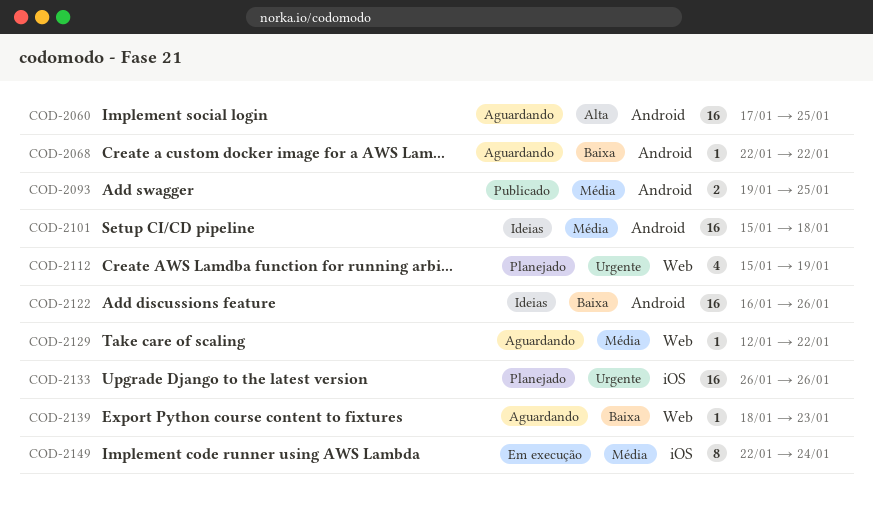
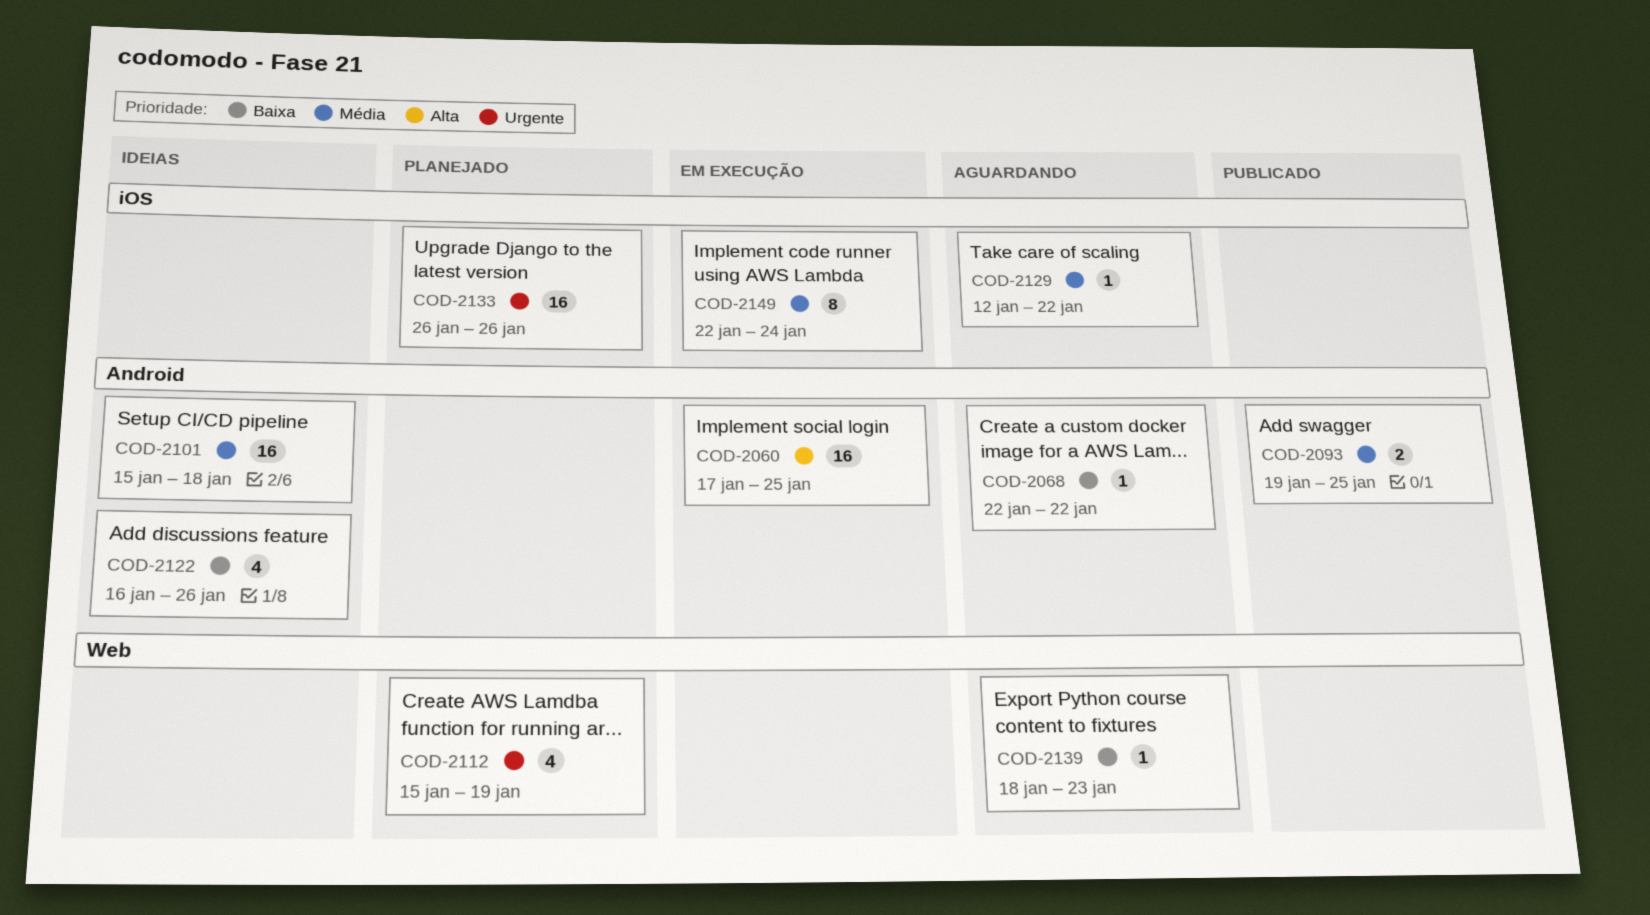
COD-2060, status: Aguardando -> Em execução
COD-2122, estimate: 16 -> 4
COD-2129, label: Web -> iOS

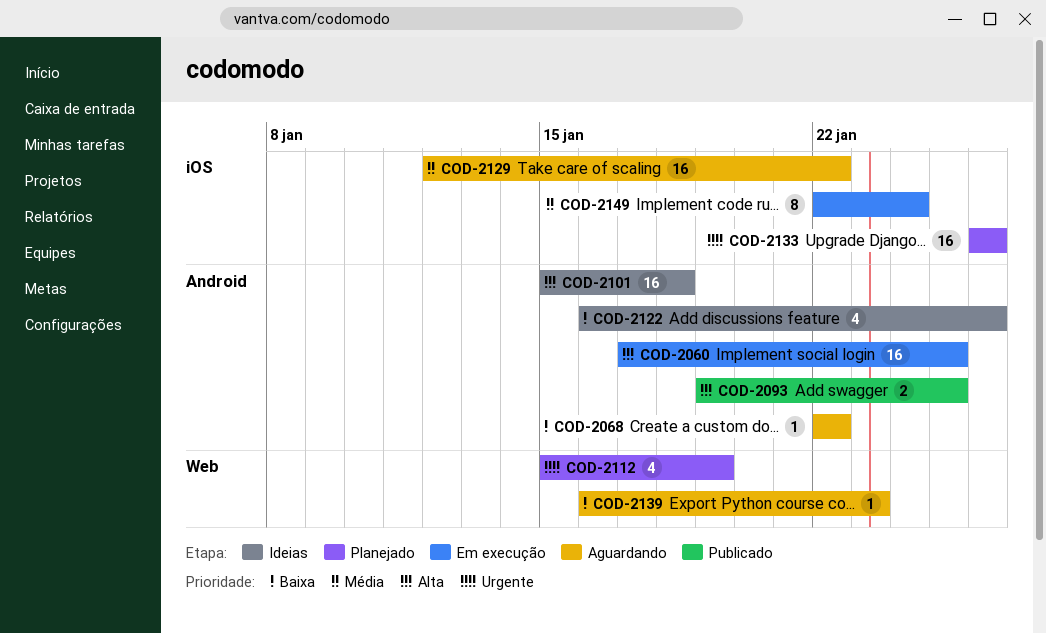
COD-2093, priority: Média -> Alta
COD-2101, priority: Média -> Alta
COD-2129, estimate: 1 -> 16
COD-2139, start: Jan 18 -> Jan 16

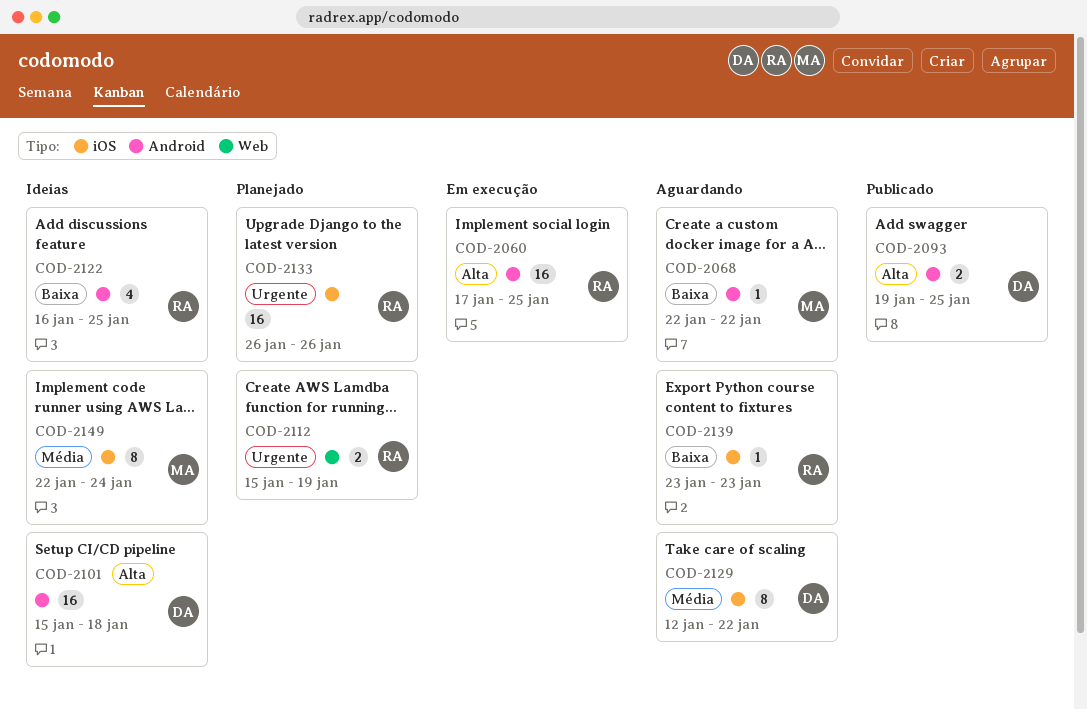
COD-2112, estimate: 4 -> 2
COD-2122, due: Jan 26 -> Jan 25
COD-2129, estimate: 16 -> 8
COD-2139, label: Web -> iOS
COD-2139, start: Jan 16 -> Jan 23
COD-2149, status: Em execução -> Ideias

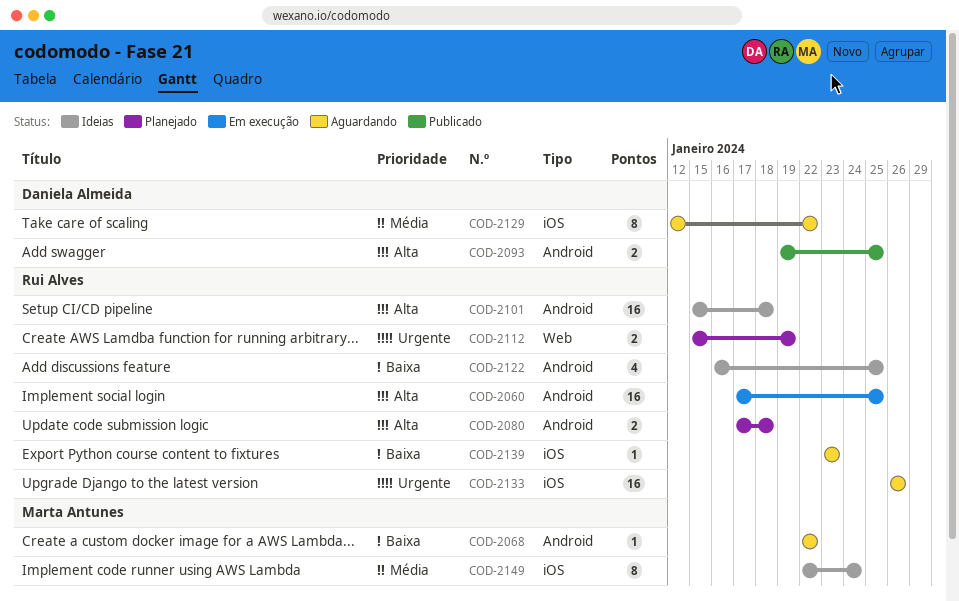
COD-2080: none -> present
COD-2101, owner: Daniela Almeida -> Rui Alves
COD-2133, status: Planejado -> Aguardando

